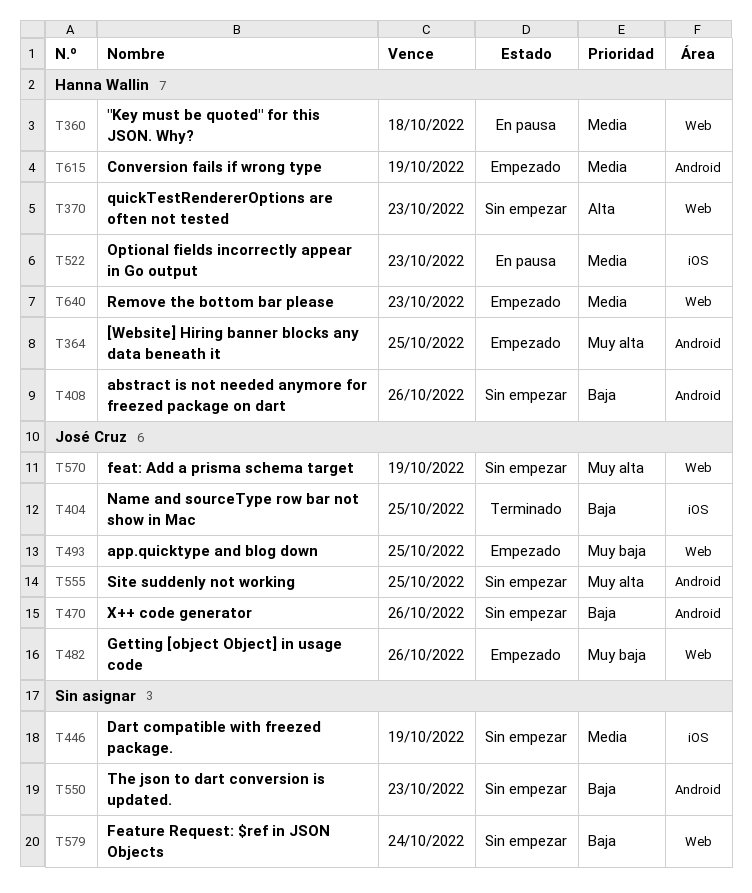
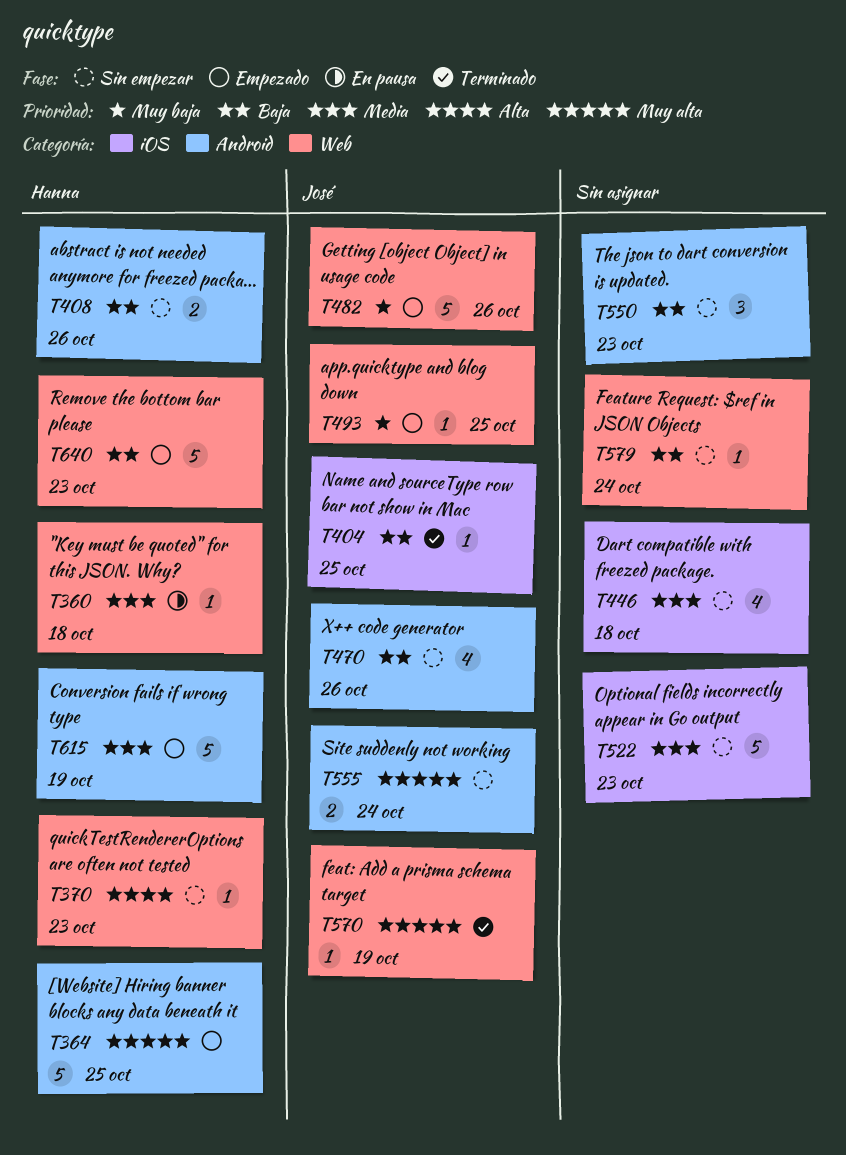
T446, due: Oct 19 -> Oct 18
T522, status: En pausa -> Sin empezar
T522, owner: Hanna Wallin -> none
T555, due: Oct 25 -> Oct 24
T570, status: Sin empezar -> Terminado
T640, priority: Media -> Baja

